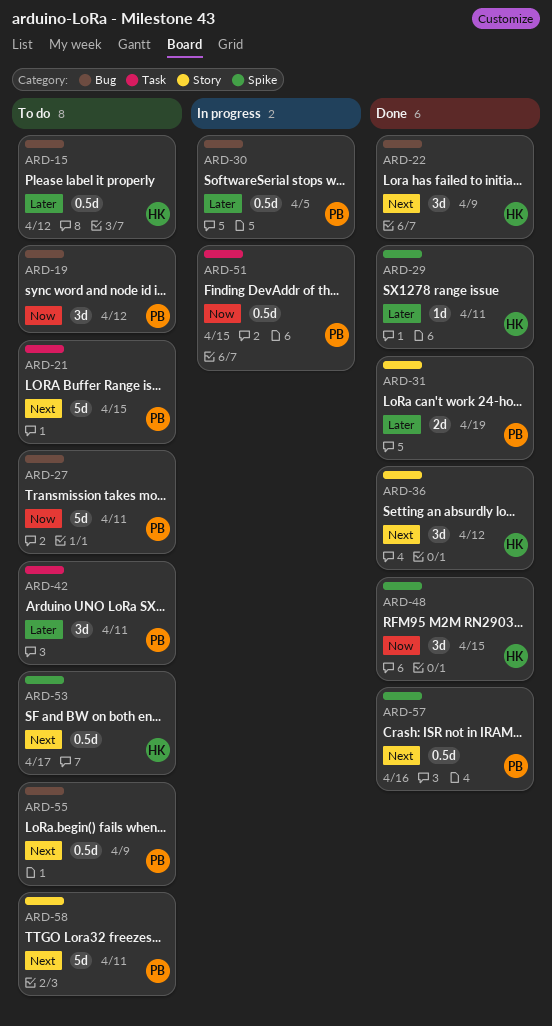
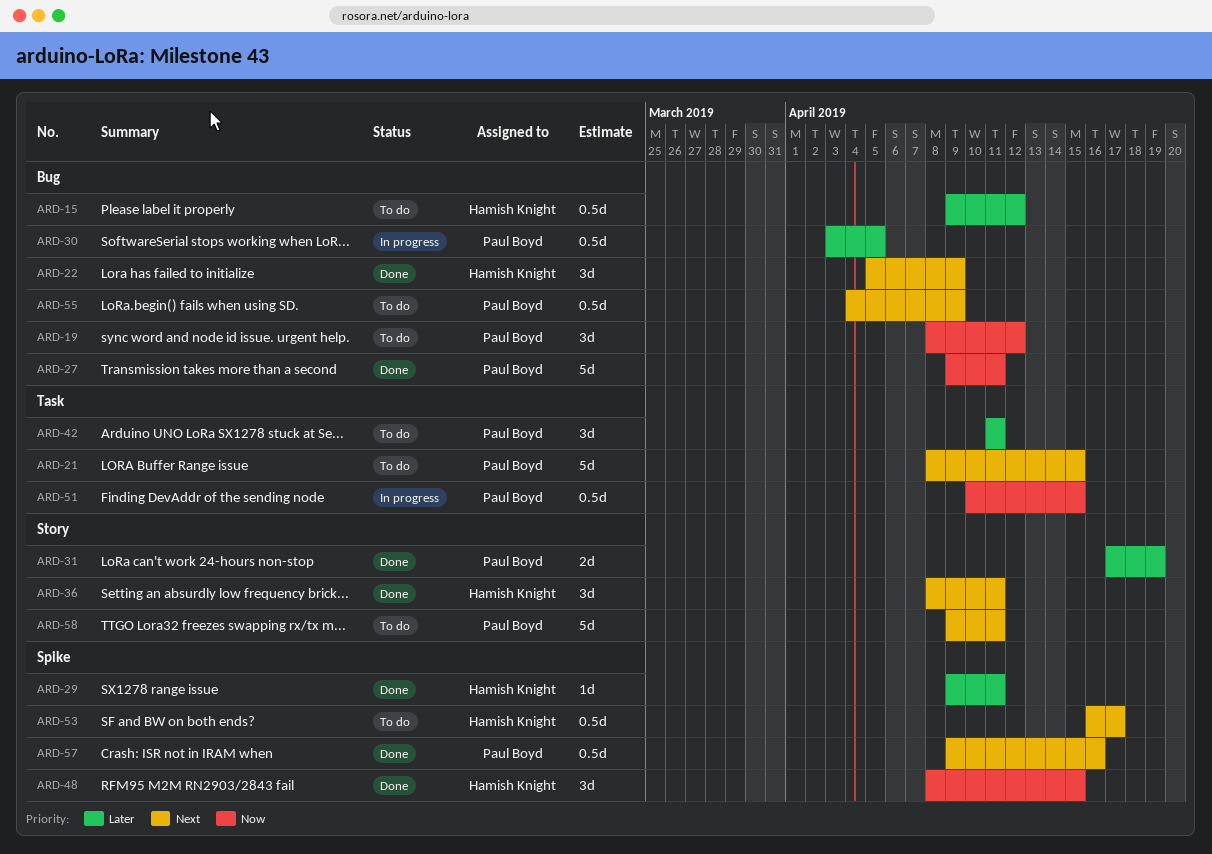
ARD-27, status: To do -> Done
ARD-36, due: Apr 12 -> Apr 11

